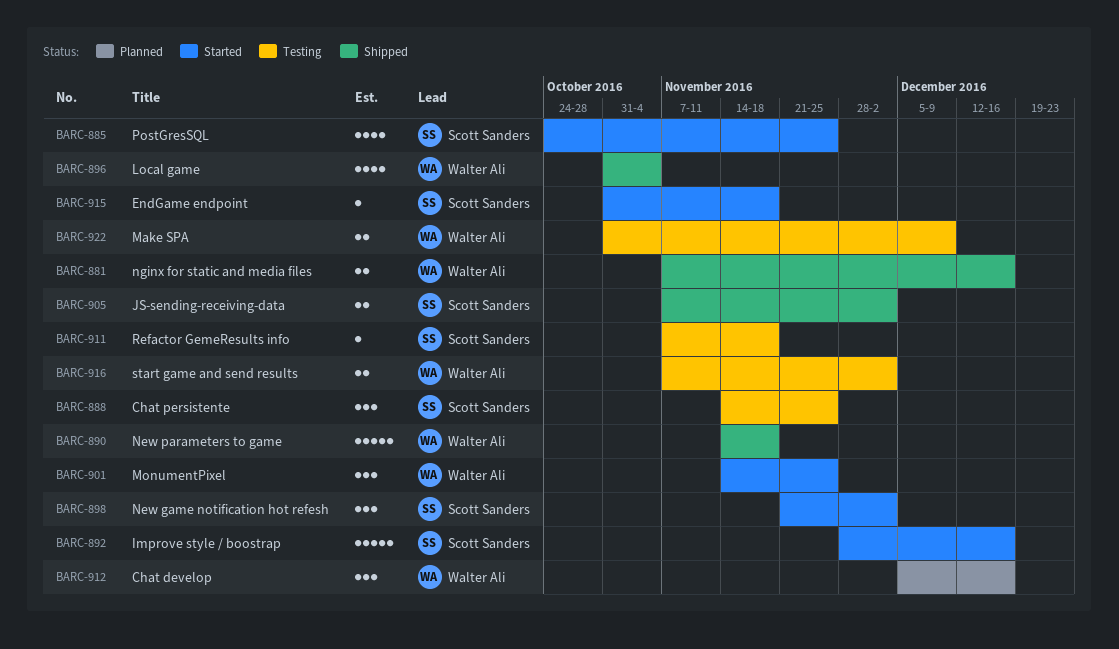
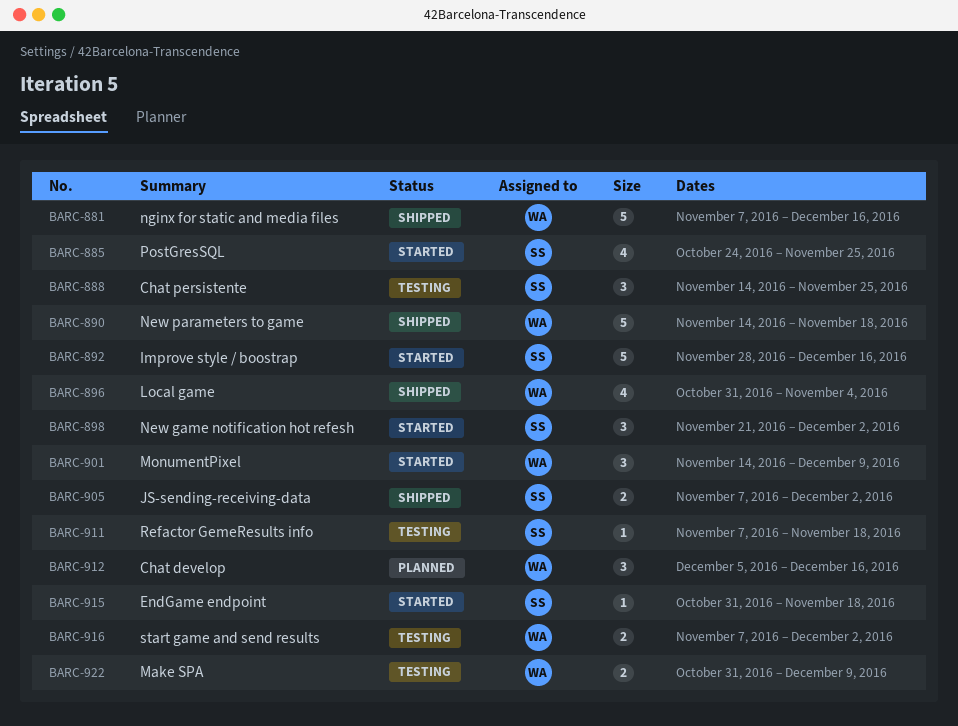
BARC-881, estimate: 2 -> 5
BARC-901, due: Nov 25 -> Dec 9

